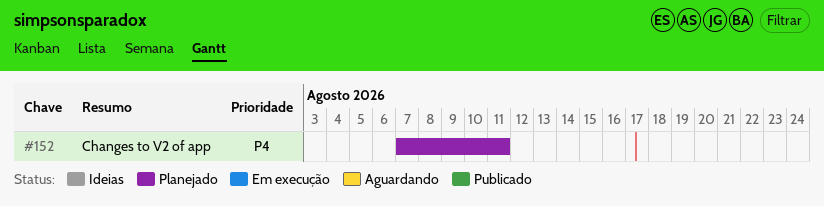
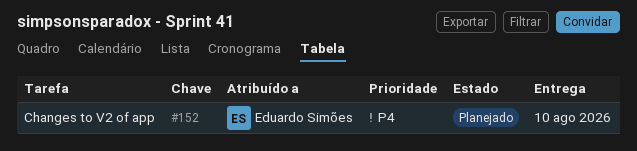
#152, due: Aug 11 -> Aug 10

